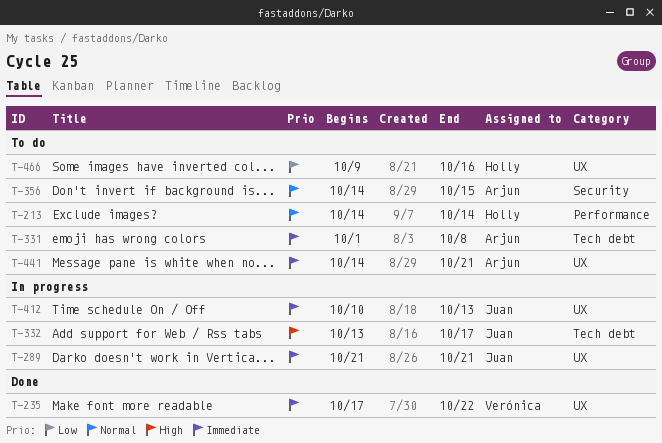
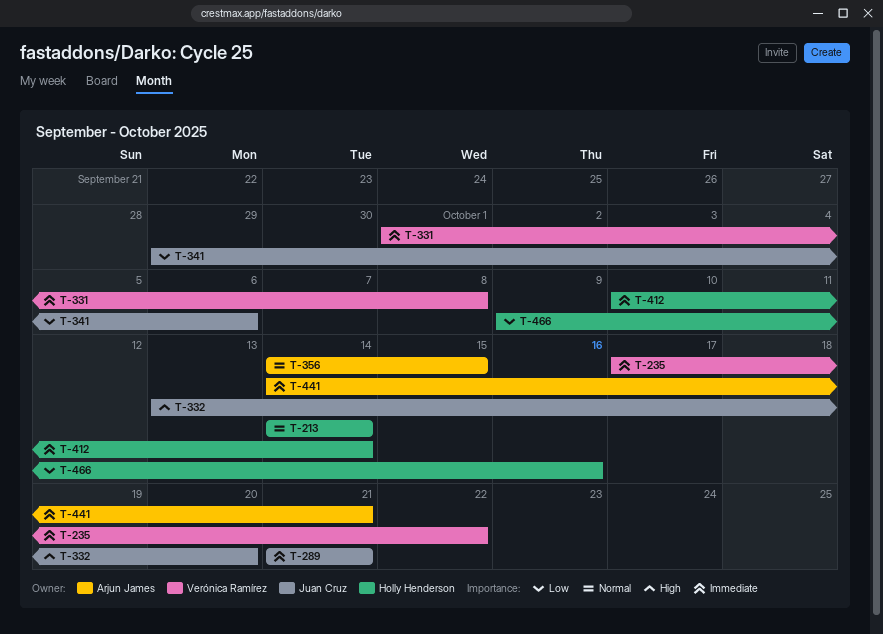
T-331, owner: Arjun James -> Verónica Ramírez
T-332, due: Oct 17 -> Oct 20
T-341: none -> present
T-412, owner: Juan Cruz -> Holly Henderson
T-412, due: Oct 13 -> Oct 14

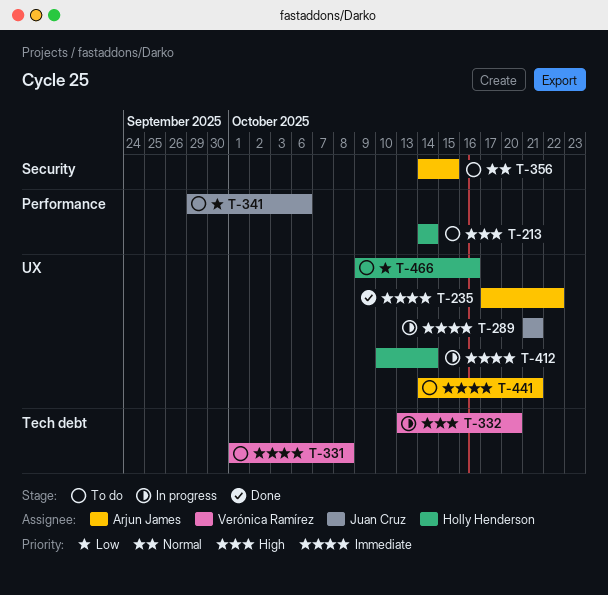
T-213, priority: Normal -> High
T-235, owner: Verónica Ramírez -> Arjun James
T-332, owner: Juan Cruz -> Verónica Ramírez

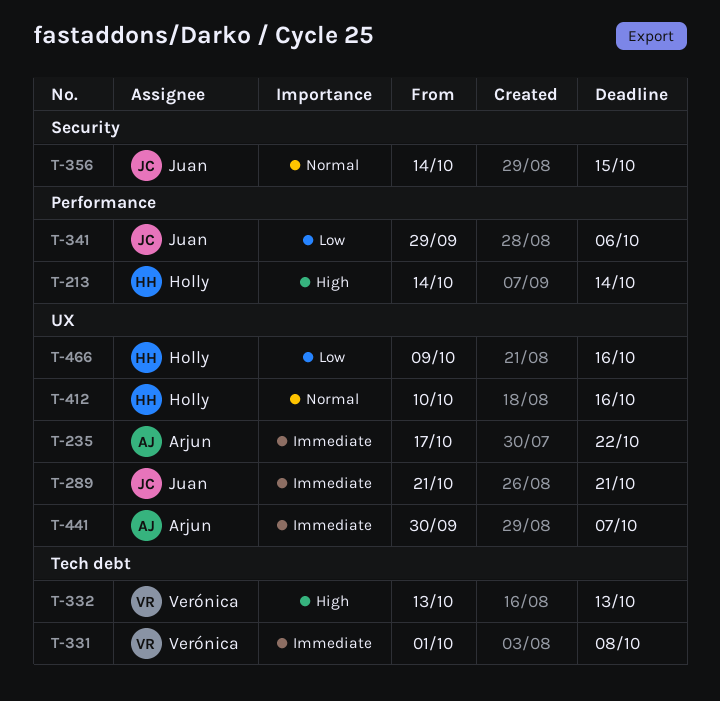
T-332, due: Oct 20 -> Oct 13
T-356, owner: Arjun James -> Juan Cruz
T-412, priority: Immediate -> Normal
T-412, due: Oct 14 -> Oct 16
T-441, start: Oct 14 -> Sep 30
T-441, due: Oct 21 -> Oct 7

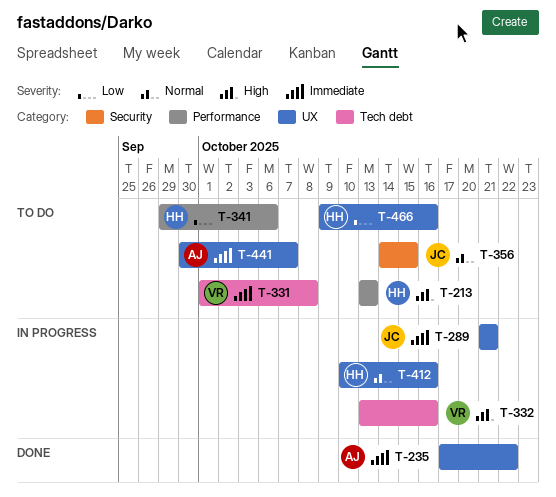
T-213, start: Oct 14 -> Oct 13
T-213, due: Oct 14 -> Oct 13
T-332, due: Oct 13 -> Oct 16
T-341, owner: Juan -> Holly

